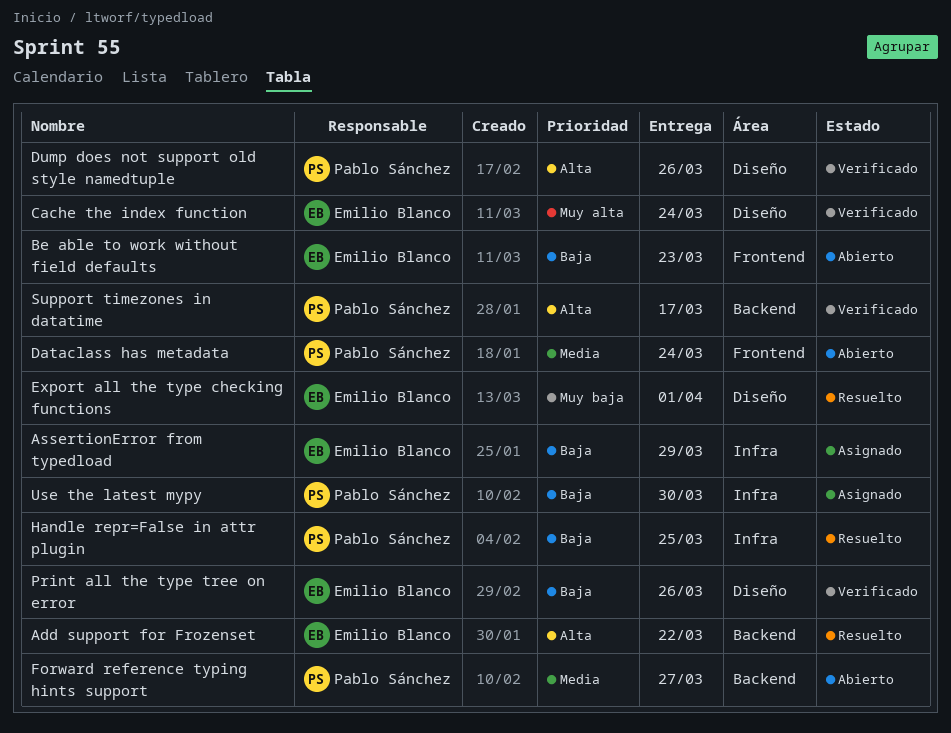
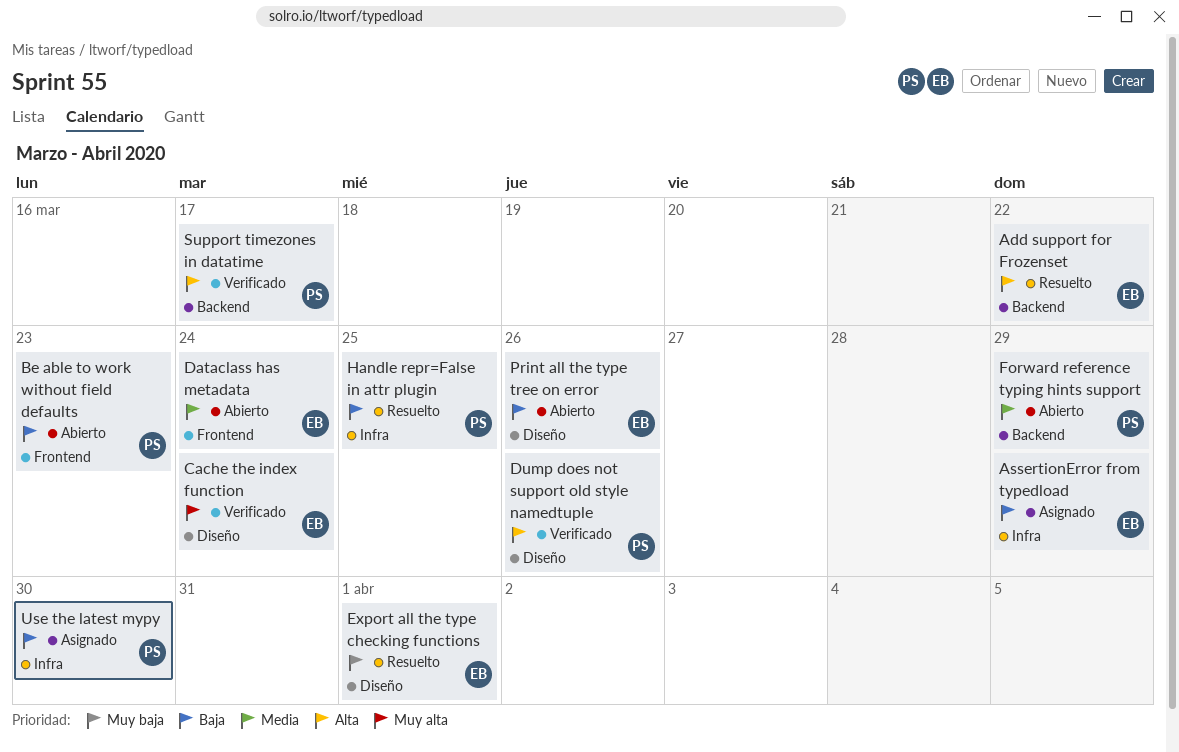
Be able to work without field defaults, owner: Emilio Blanco -> Pablo Sánchez
Dataclass has metadata, owner: Pablo Sánchez -> Emilio Blanco
Forward reference typing hints support, due: Mar 27 -> Mar 29
Print all the type tree on error, status: Verificado -> Abierto

